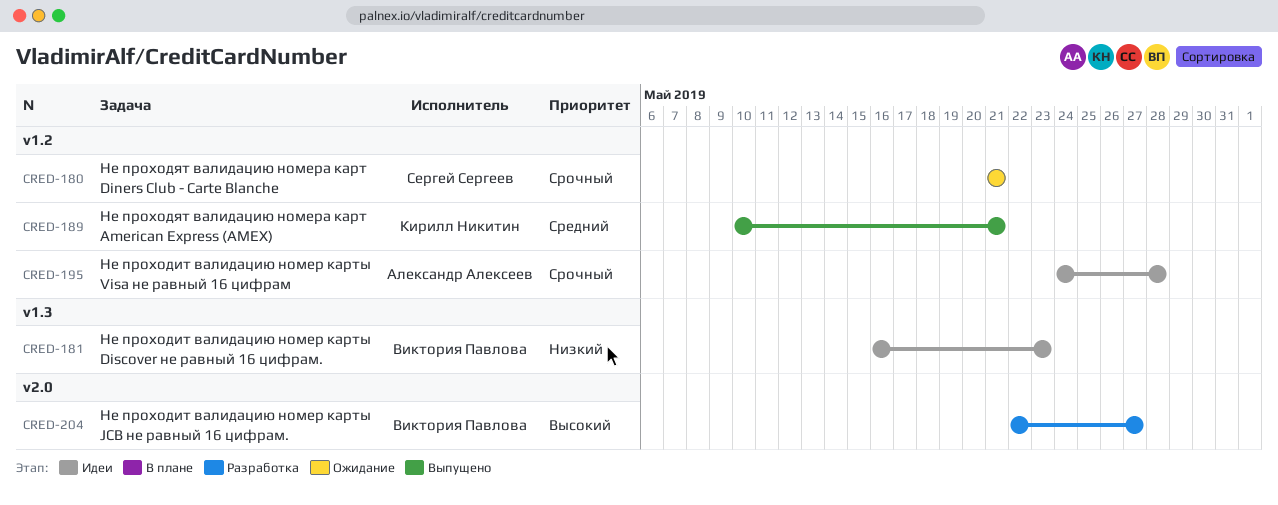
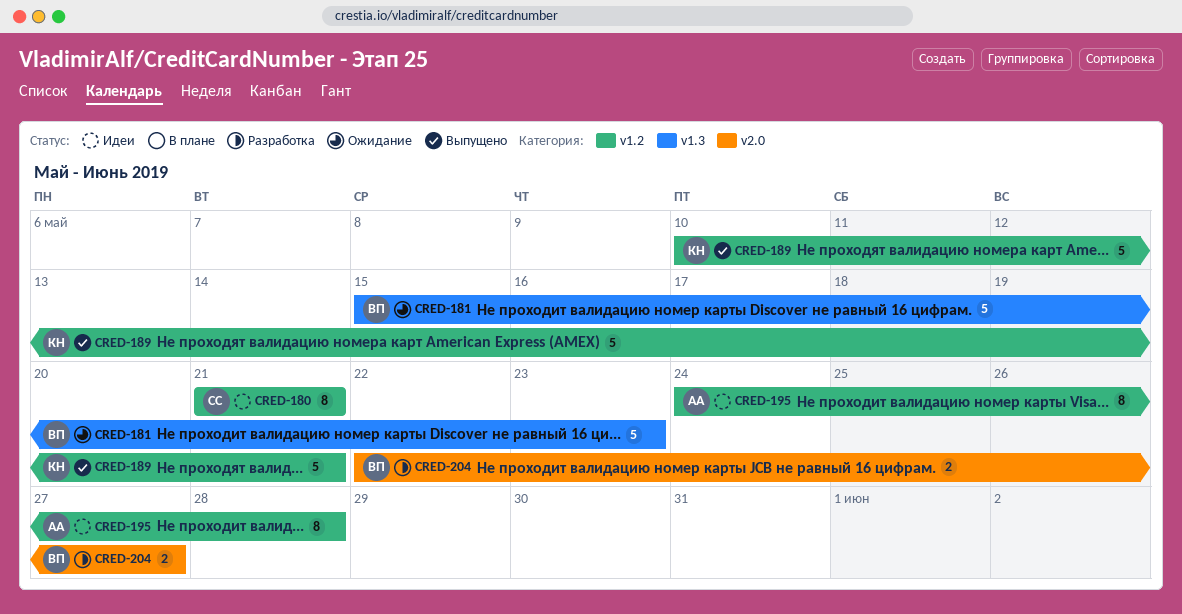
CRED-180, status: Ожидание -> Идеи
CRED-181, status: Идеи -> Ожидание
CRED-181, start: May 16 -> May 15

